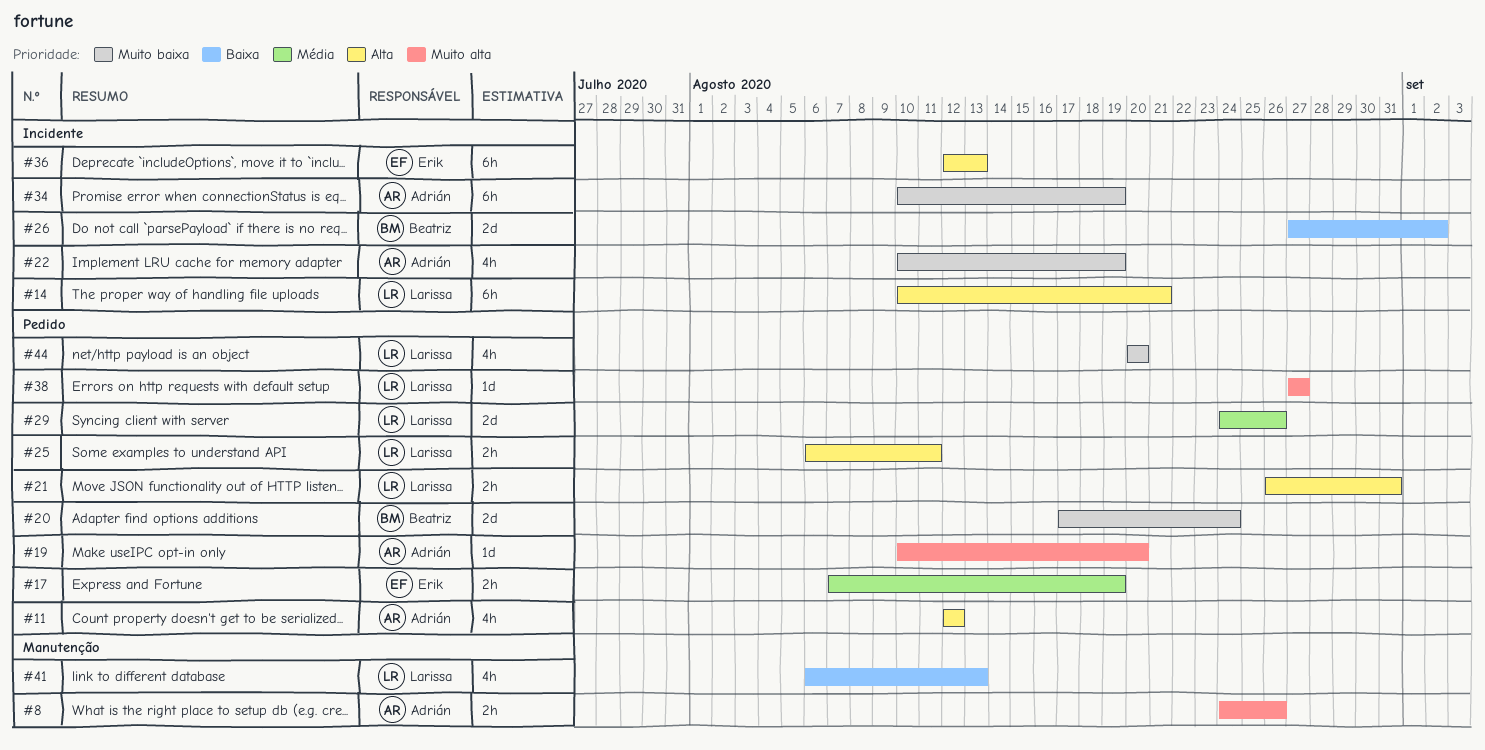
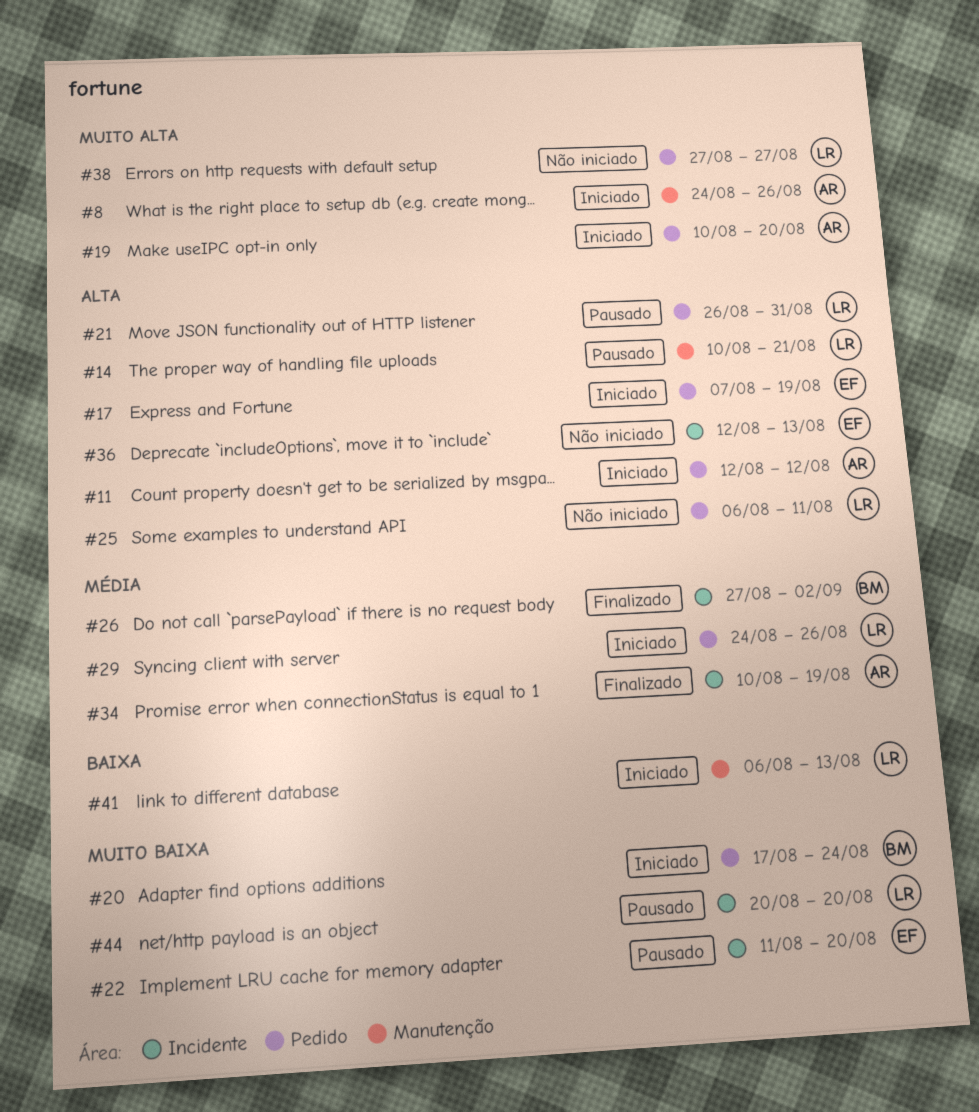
#14, label: Incidente -> Manutenção
#17, priority: Média -> Alta
#22, owner: Adrián -> Erik
#22, start: Aug 10 -> Aug 11
#22, due: Aug 19 -> Aug 20
#26, priority: Baixa -> Média
#34, priority: Muito baixa -> Média
#44, label: Pedido -> Incidente

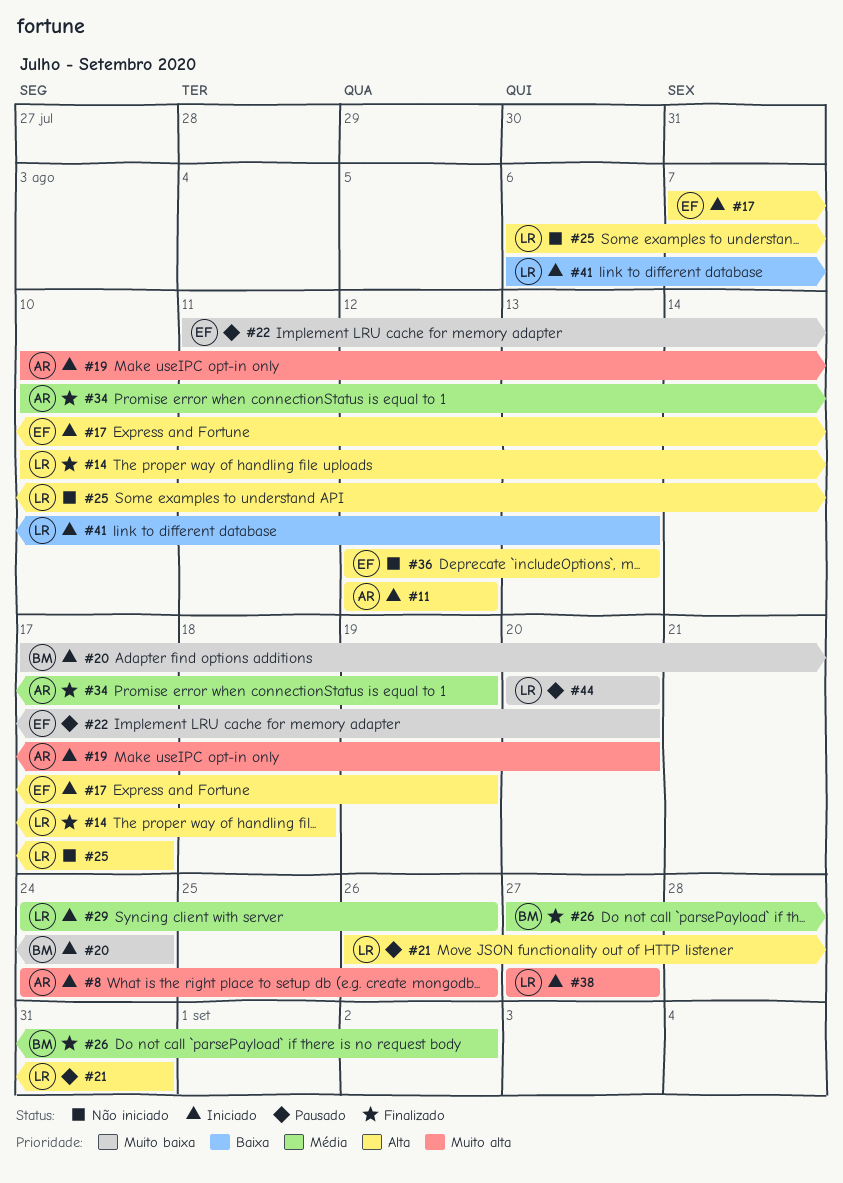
#14, status: Pausado -> Finalizado
#14, due: Aug 21 -> Aug 18
#25, due: Aug 11 -> Aug 17
#38, status: Não iniciado -> Iniciado

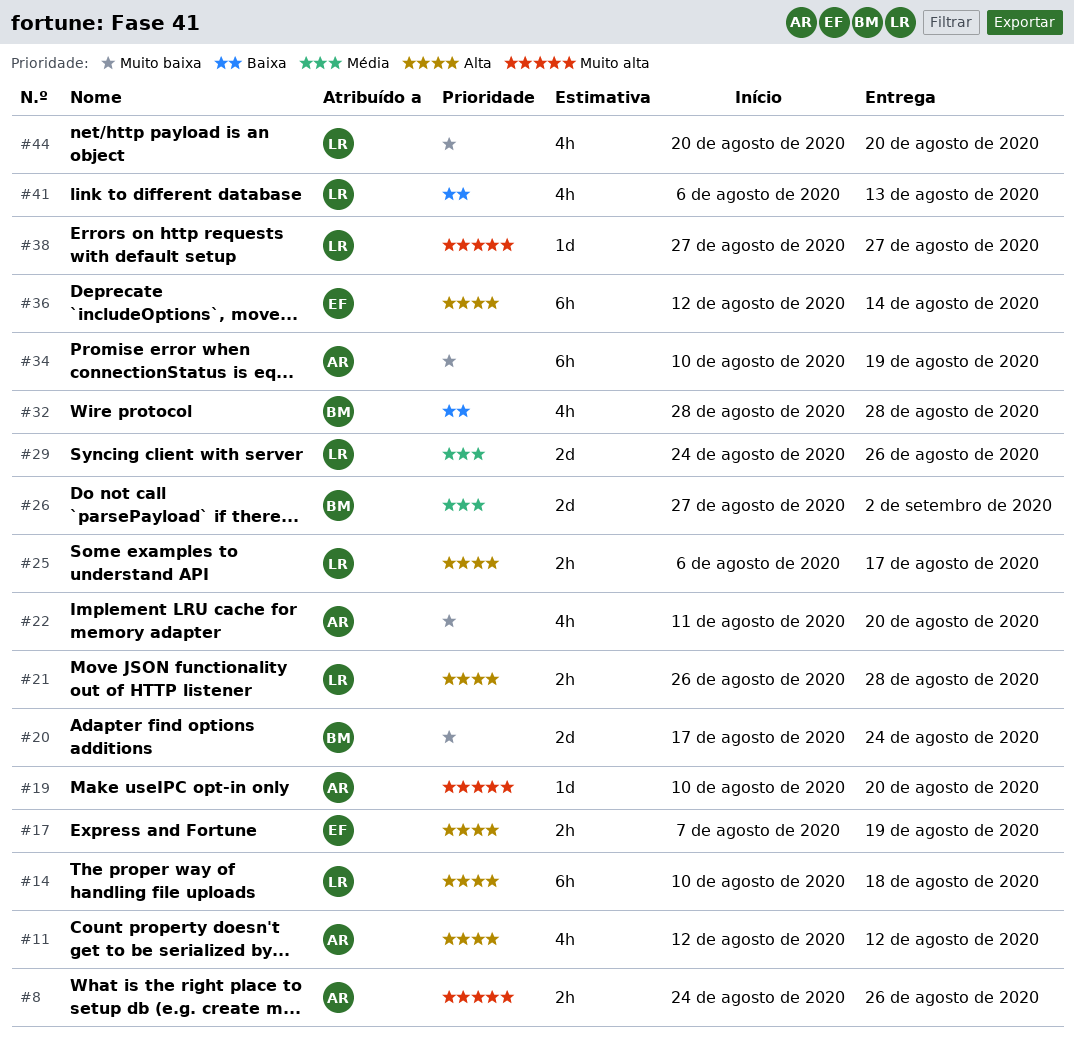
#21, due: Aug 31 -> Aug 28
#22, owner: EF -> AR
#32: none -> present
#34, priority: Média -> Muito baixa
#36, due: Aug 13 -> Aug 14

